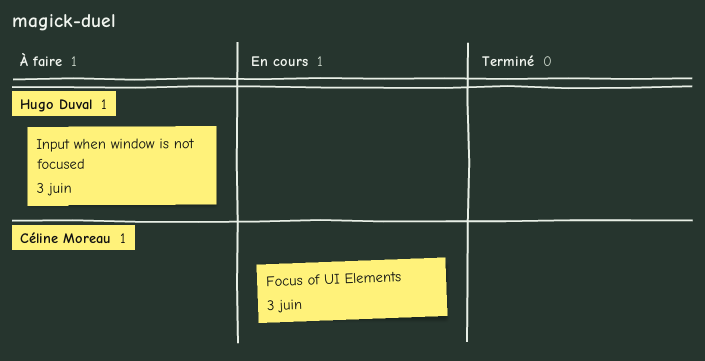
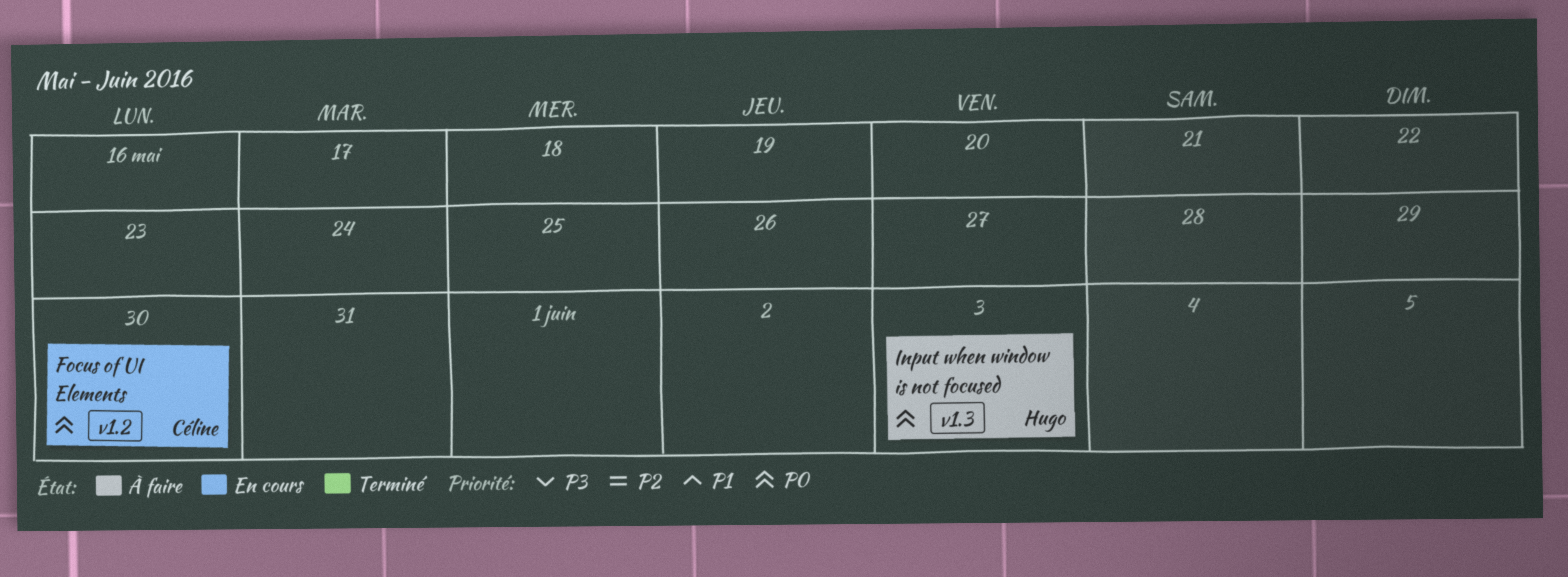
Focus of UI Elements, due: Jun 3 -> May 30

